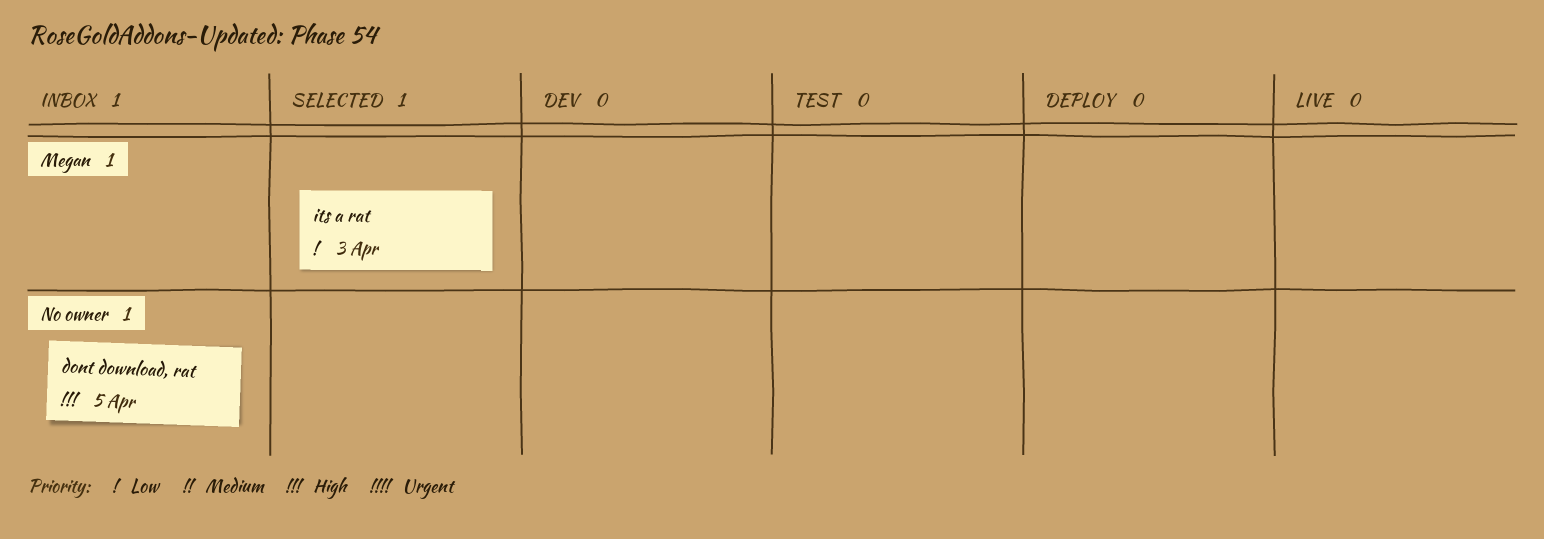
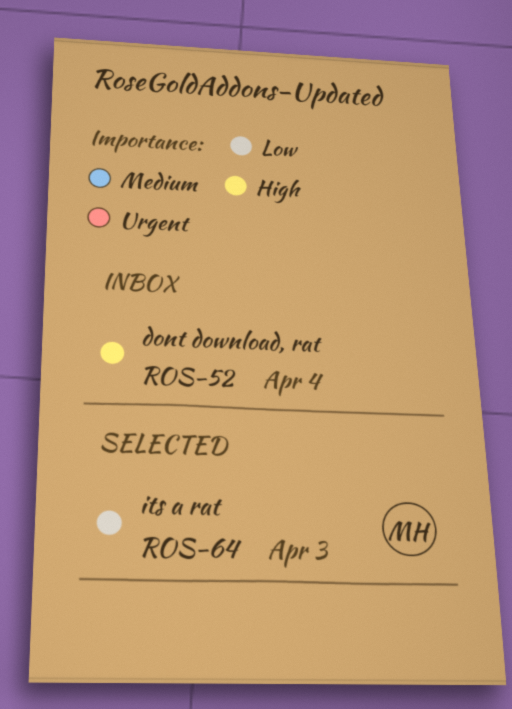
dont download, rat, due: Apr 5 -> Apr 4

